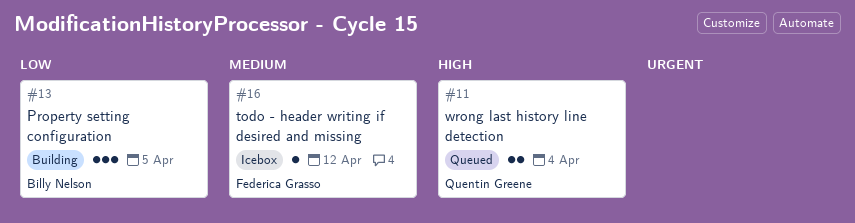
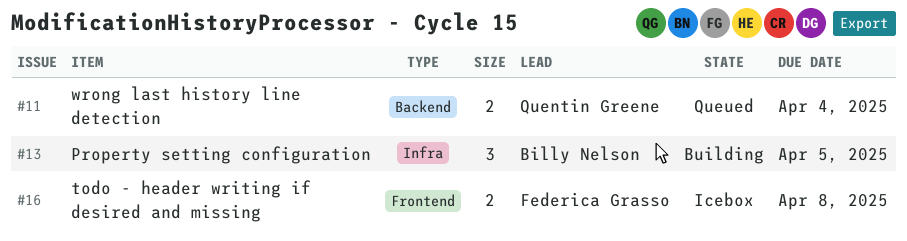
#16, estimate: 1 -> 2
#16, due: Apr 12 -> Apr 8

